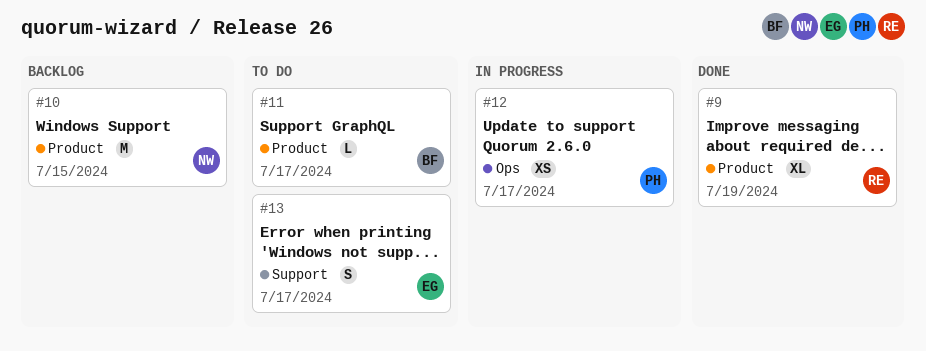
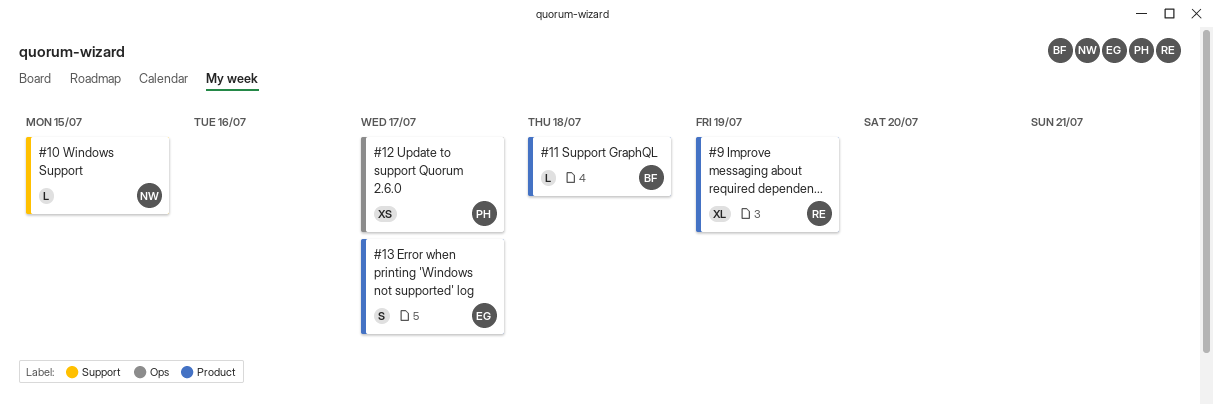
#10, label: Product -> Support
#10, estimate: M -> L
#11, due: Jul 17 -> Jul 18
#13, label: Support -> Product

